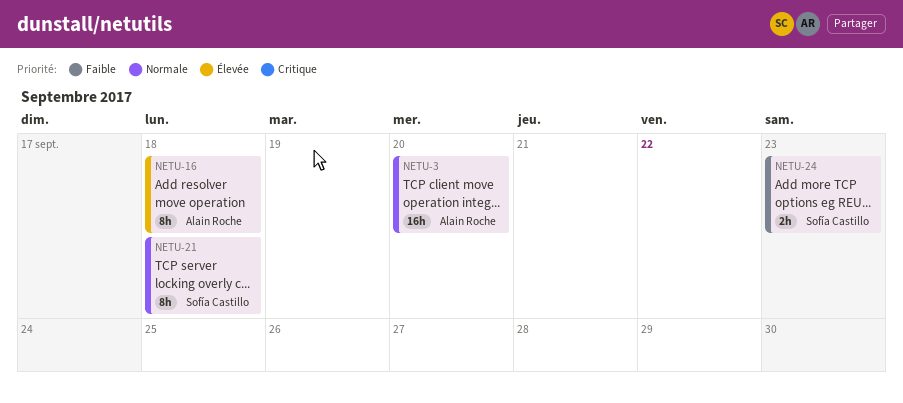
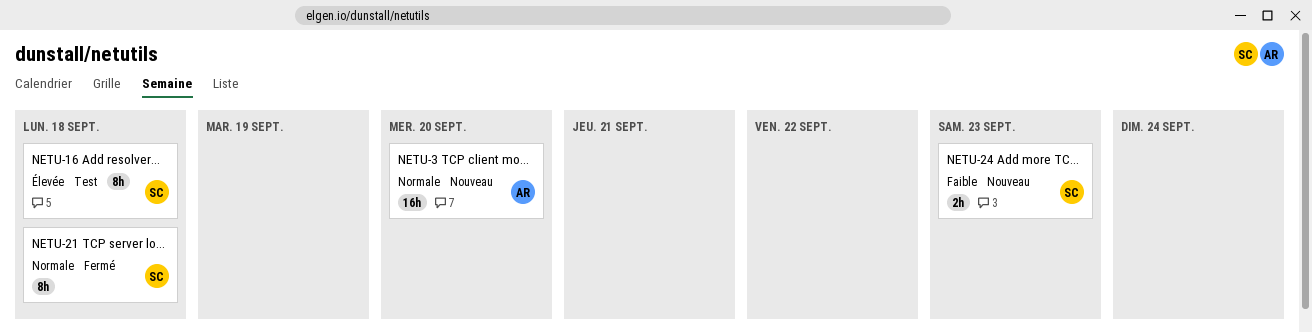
NETU-16, owner: Alain Roche -> Sofía Castillo

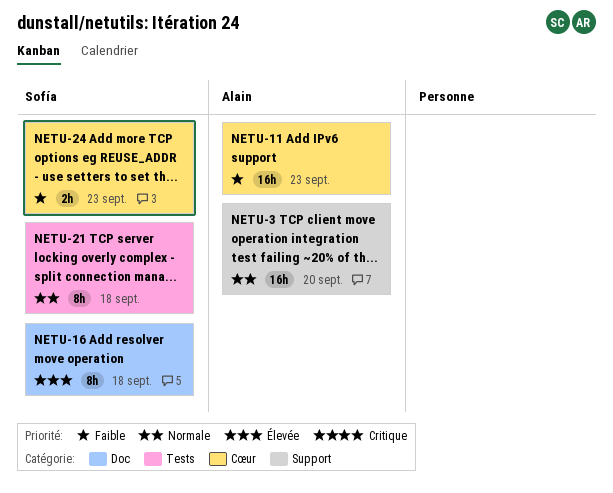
NETU-11: none -> present

